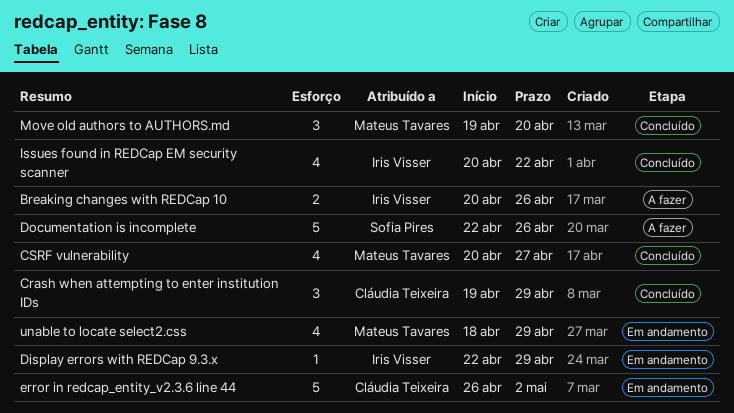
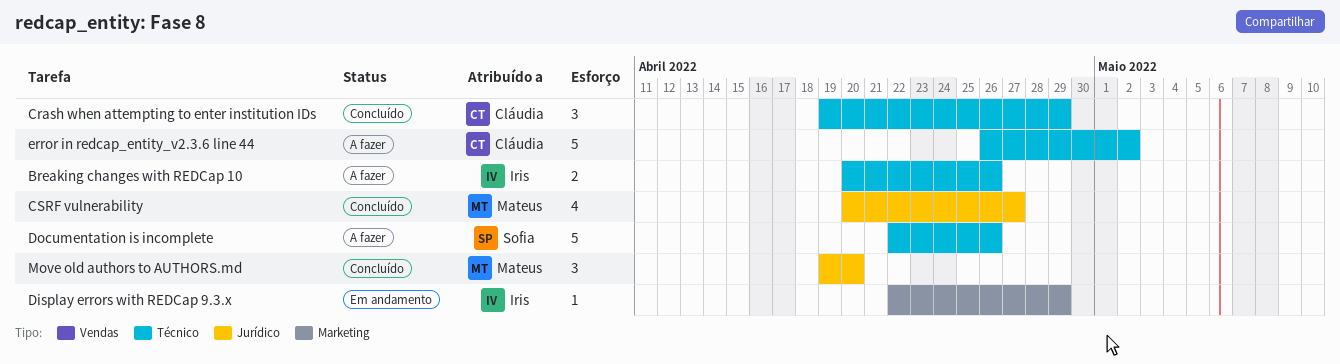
error in redcap_entity_v2.3.6 line 44, status: Em andamento -> A fazer
Issues found in REDCap EM security scanner: present -> none
unable to locate select2.css: present -> none

